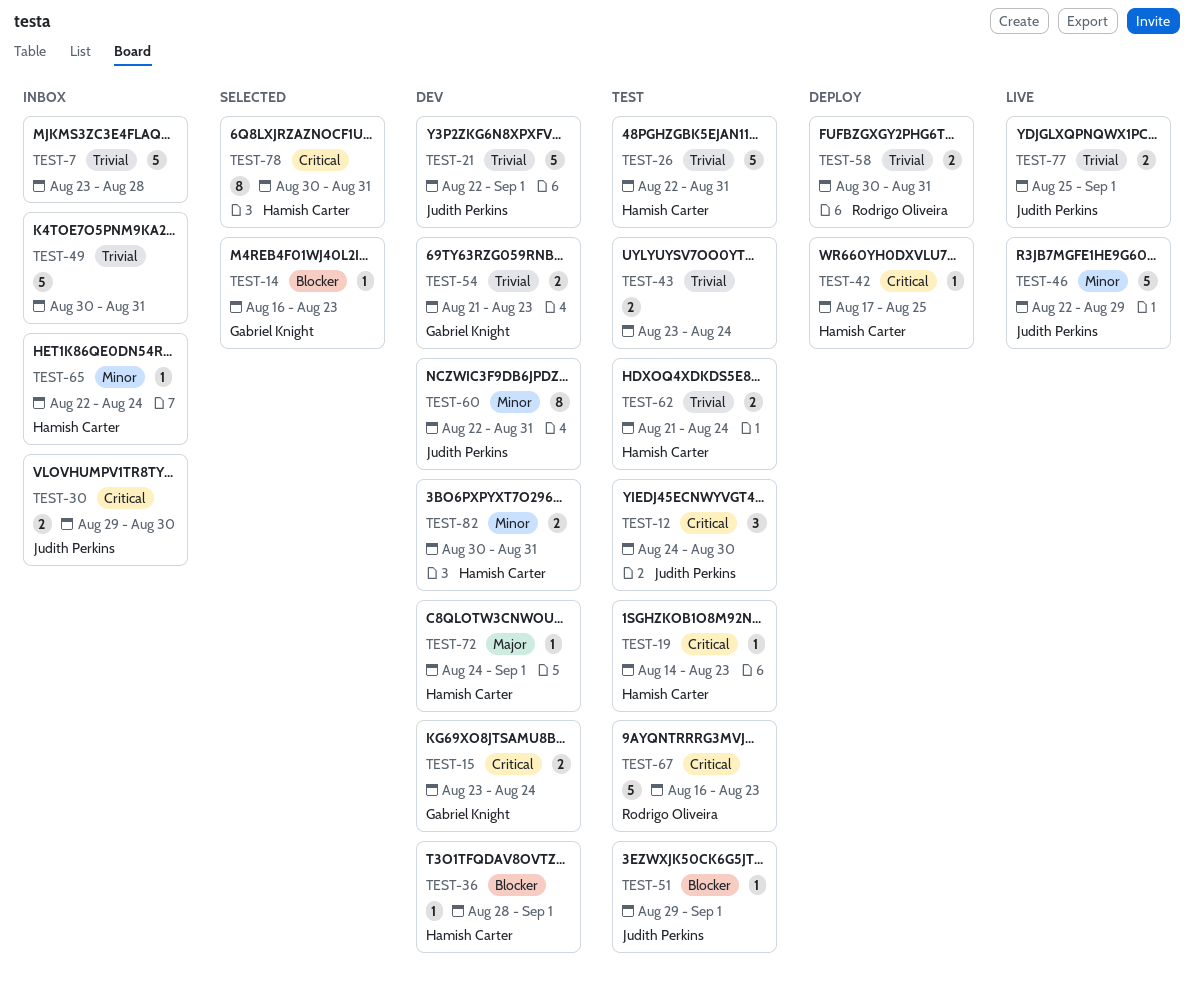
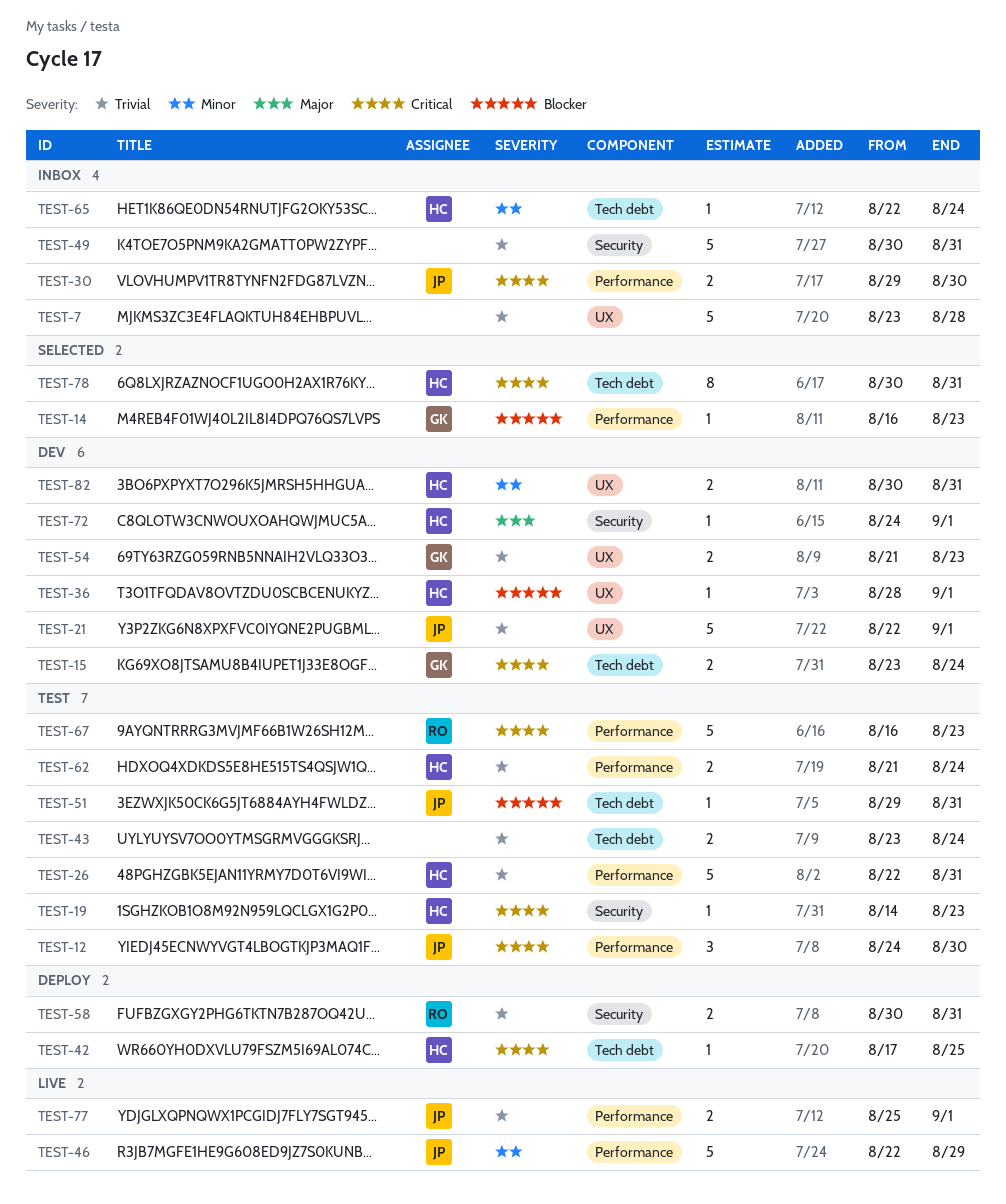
TEST-51, due: Sep 1 -> Aug 31
TEST-60: present -> none

